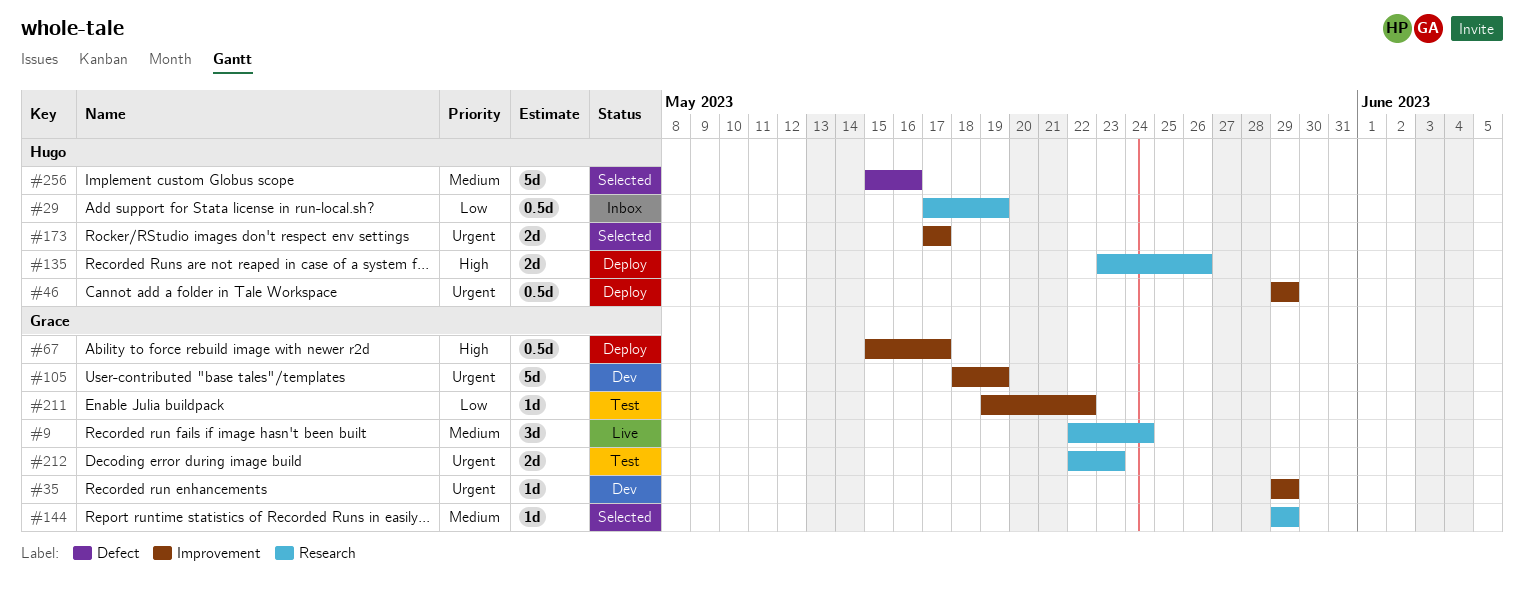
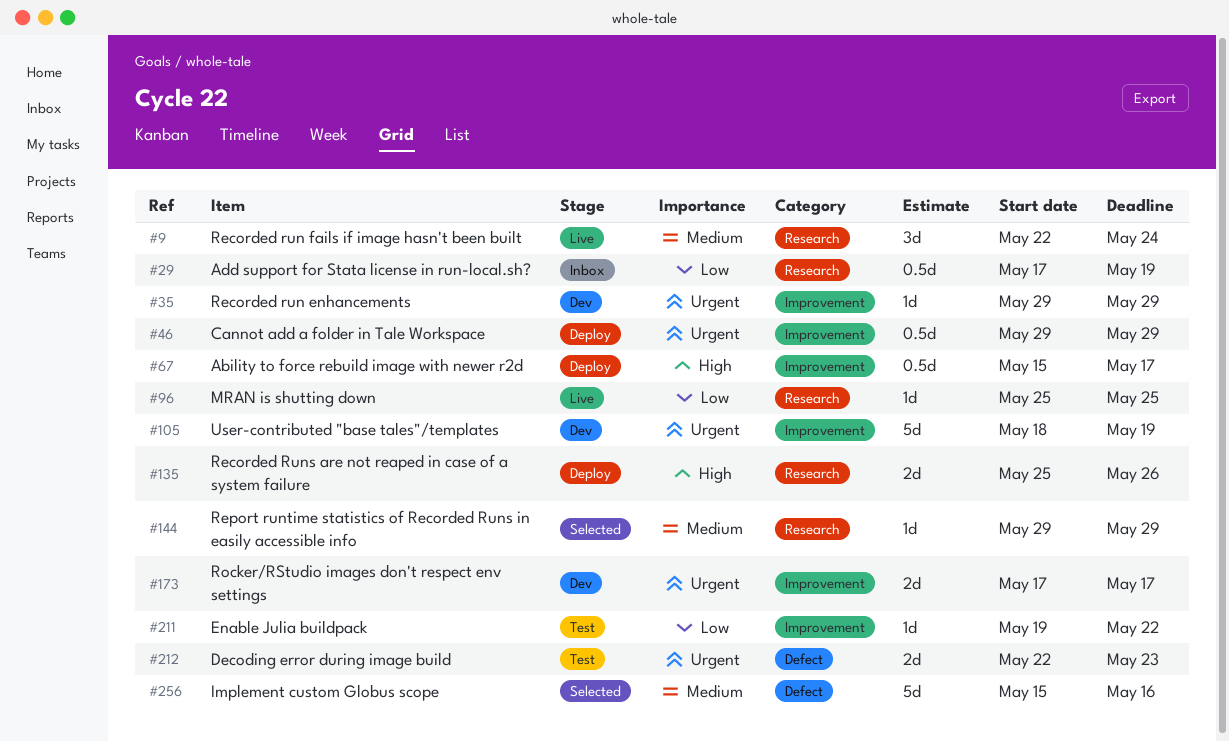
#96: none -> present
#135, start: May 23 -> May 25
#173, status: Selected -> Dev
#212, label: Research -> Defect

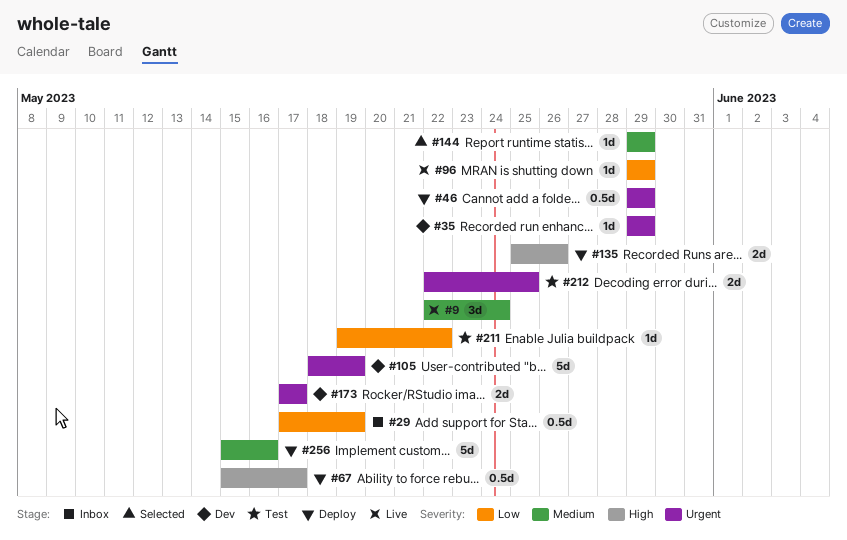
#96, start: May 25 -> May 29
#96, due: May 25 -> May 29
#212, due: May 23 -> May 25
#256, status: Selected -> Deploy

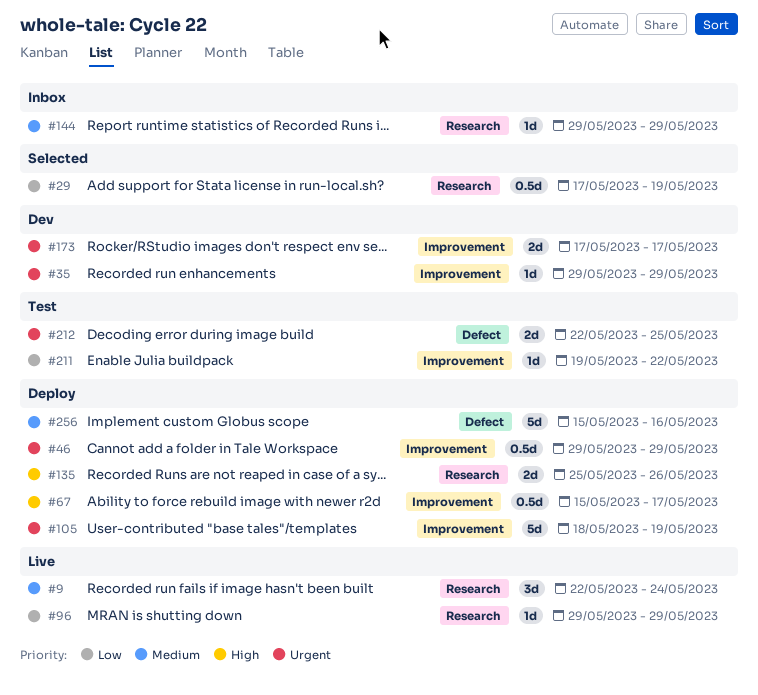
#29, status: Inbox -> Selected
#105, status: Dev -> Deploy
#144, status: Selected -> Inbox

